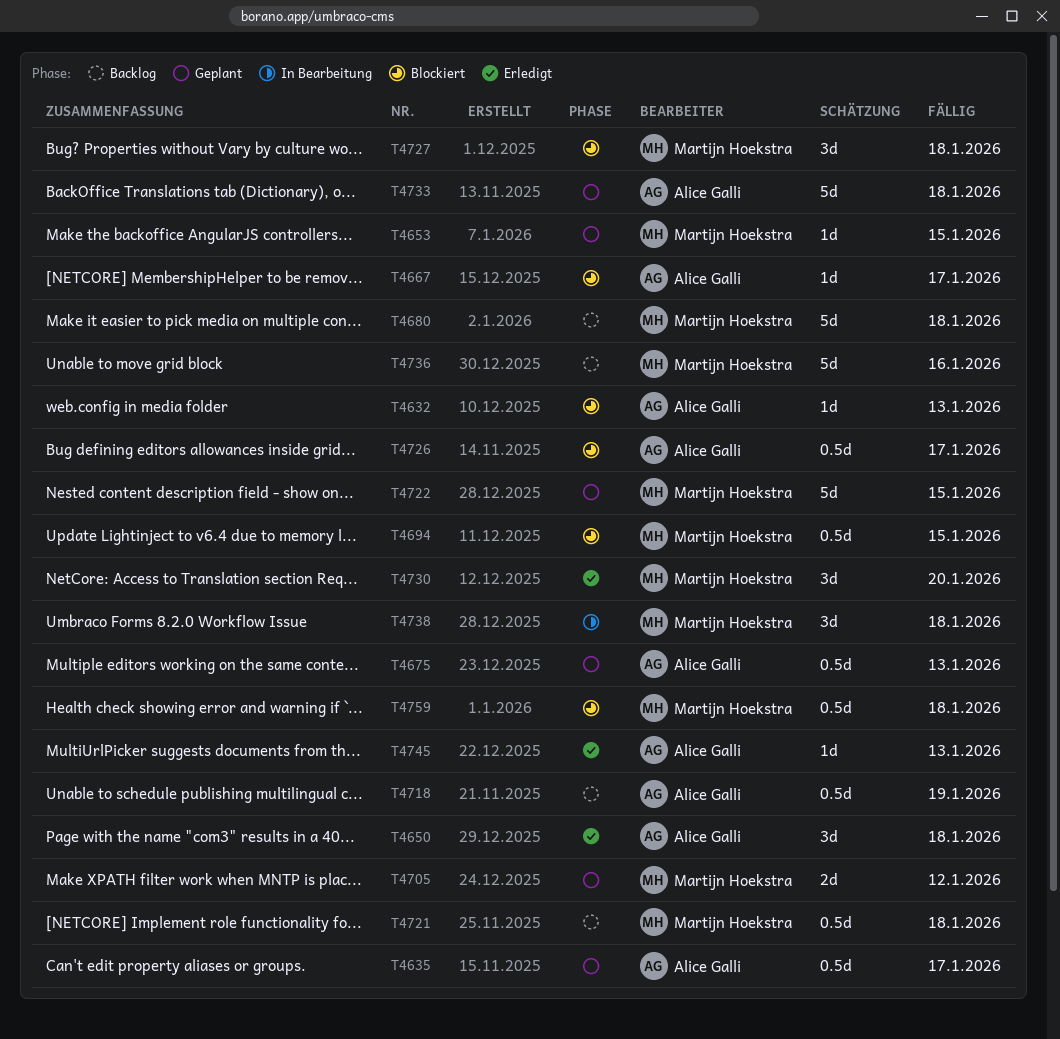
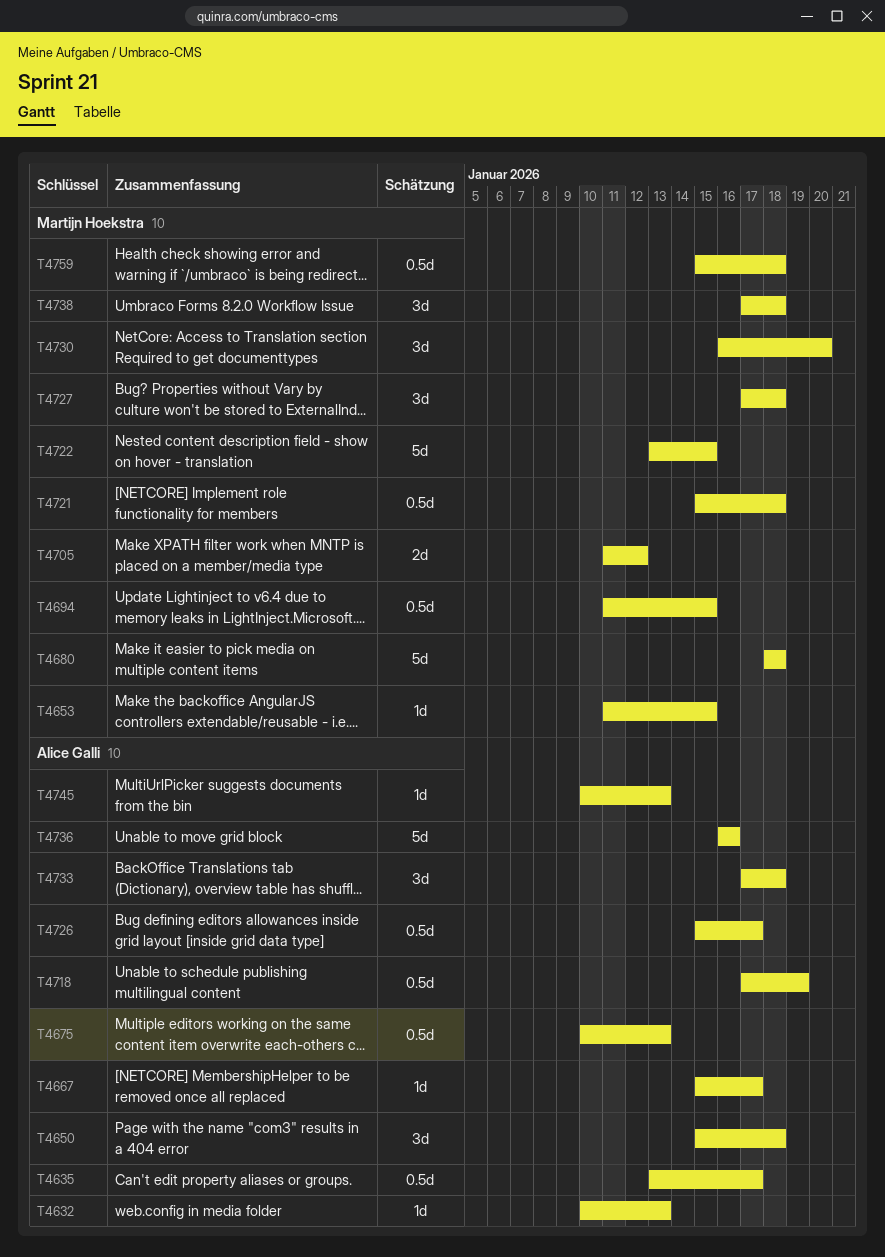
T4733, estimate: 5d -> 3d
T4736, owner: Martijn Hoekstra -> Alice Galli

